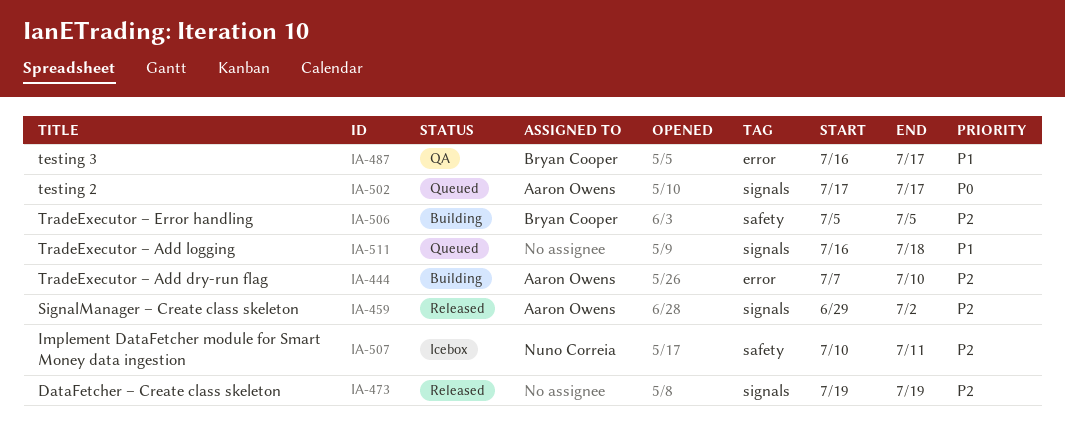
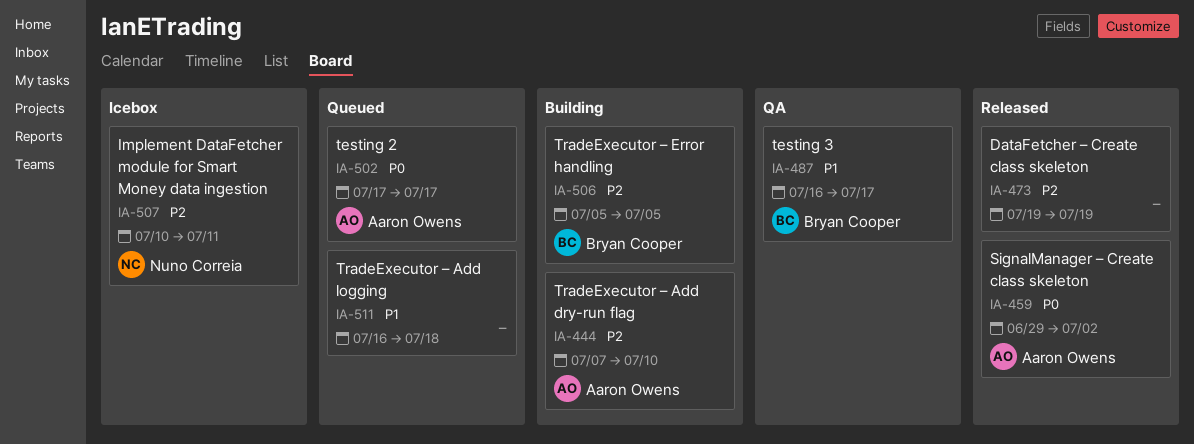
IA-459, priority: P2 -> P0

